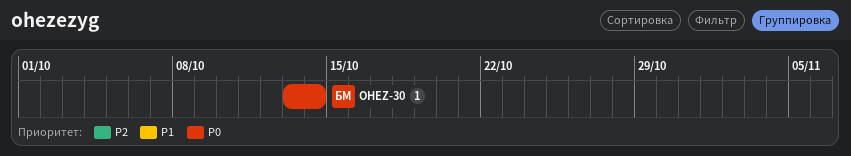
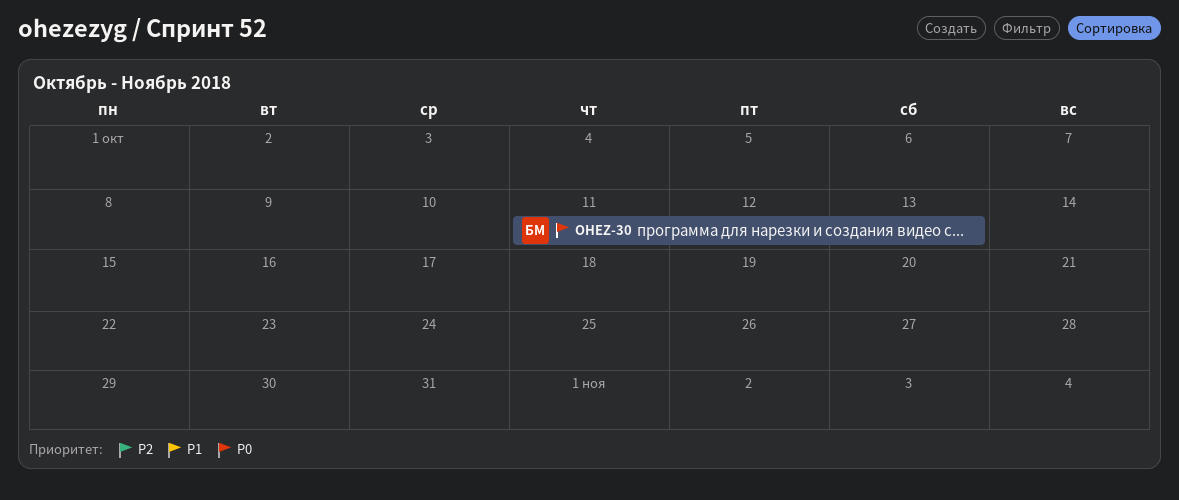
OHEZ-30, start: Oct 13 -> Oct 11
OHEZ-30, due: Oct 14 -> Oct 13

